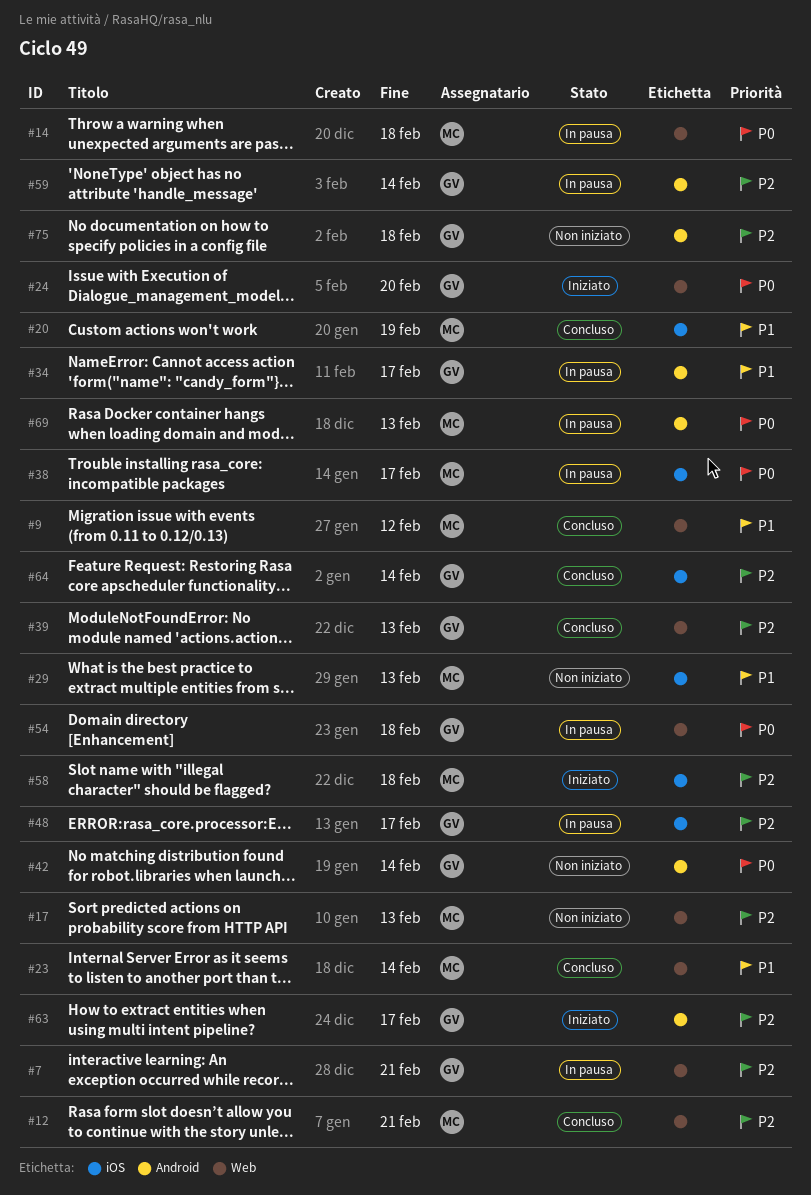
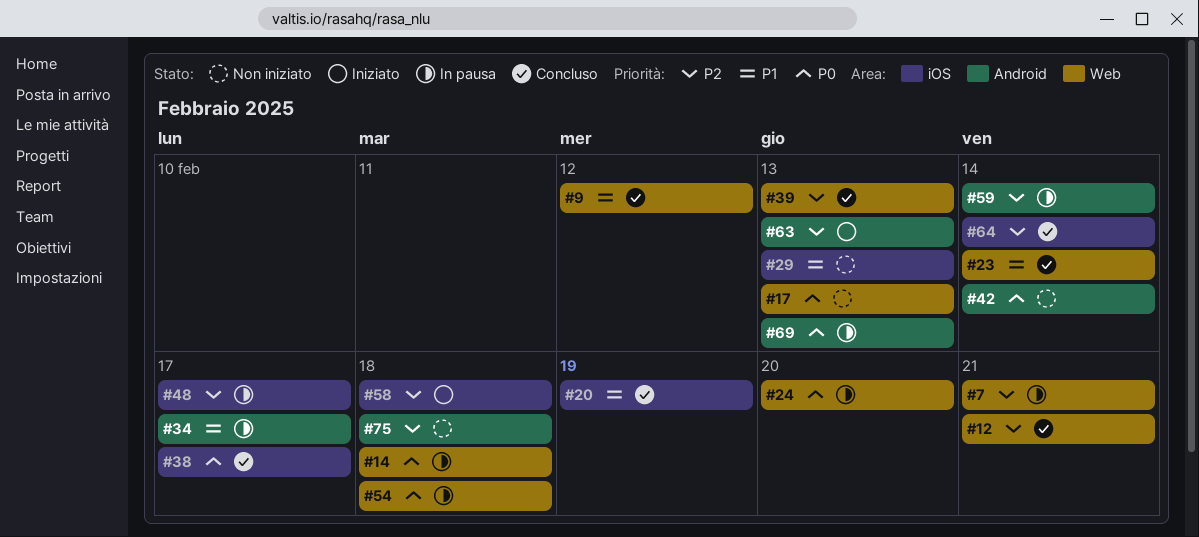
#17, priority: P2 -> P0
#24, status: Iniziato -> In pausa
#38, status: In pausa -> Concluso
#63, due: Feb 17 -> Feb 13

